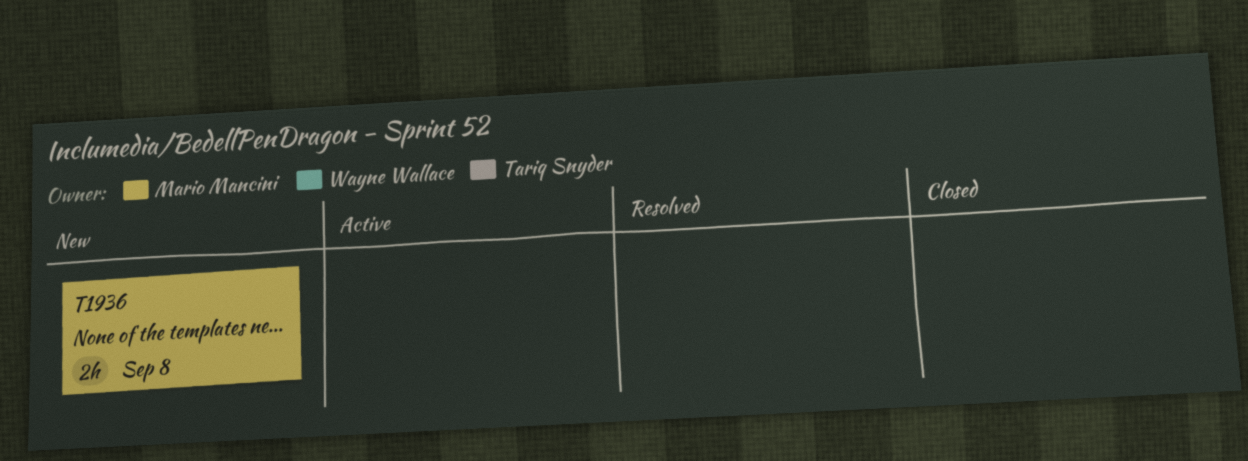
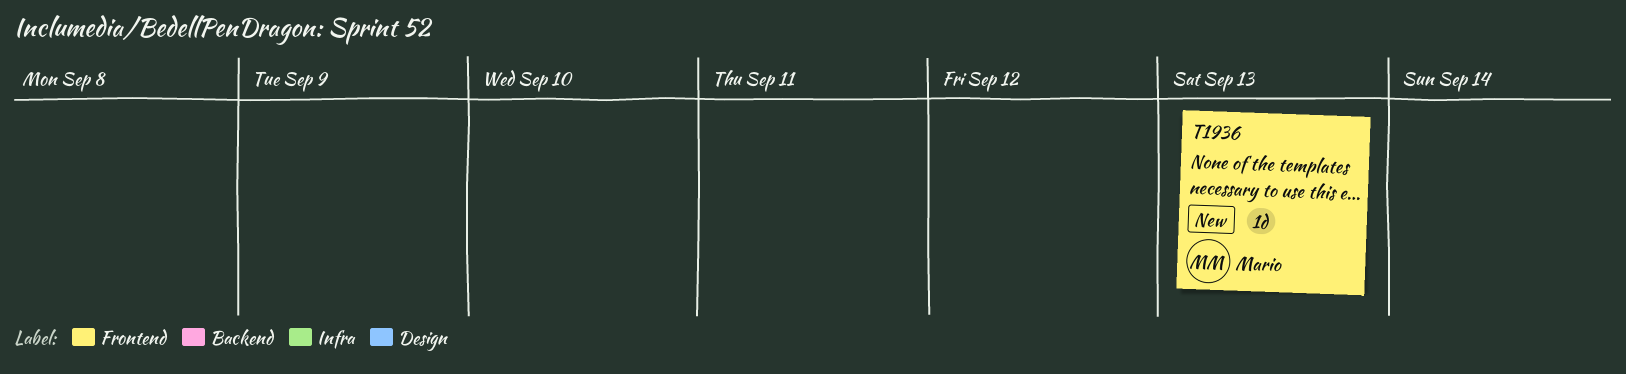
T1936, estimate: 2h -> 1d
T1936, due: Sep 8 -> Sep 13

